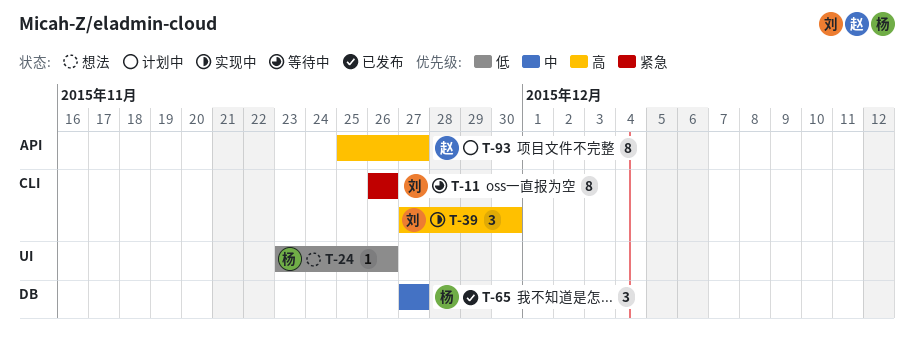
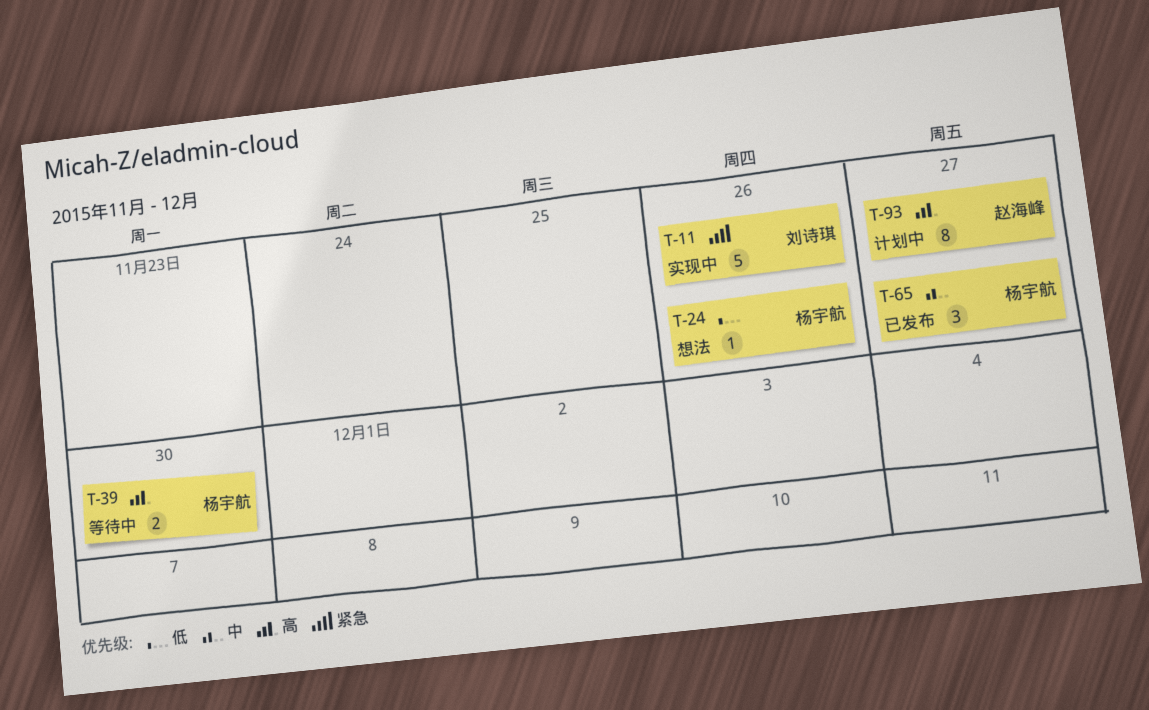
T-11, status: 等待中 -> 实现中
T-11, estimate: 8 -> 5
T-39, status: 实现中 -> 等待中
T-39, owner: 刘诗琪 -> 杨宇航
T-39, estimate: 3 -> 2

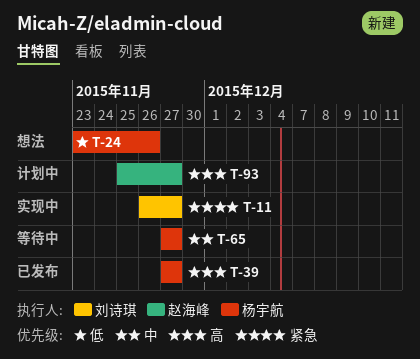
T-11, due: Nov 26 -> Nov 27
T-39, status: 等待中 -> 已发布
T-39, due: Nov 30 -> Nov 27
T-65, status: 已发布 -> 等待中

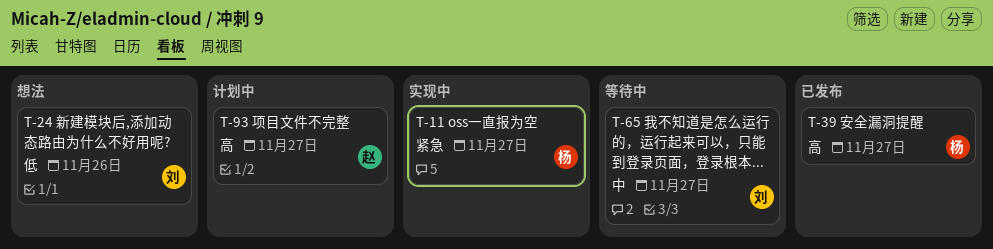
T-11, owner: 刘诗琪 -> 杨宇航
T-24, owner: 杨宇航 -> 刘诗琪
T-65, owner: 杨宇航 -> 刘诗琪

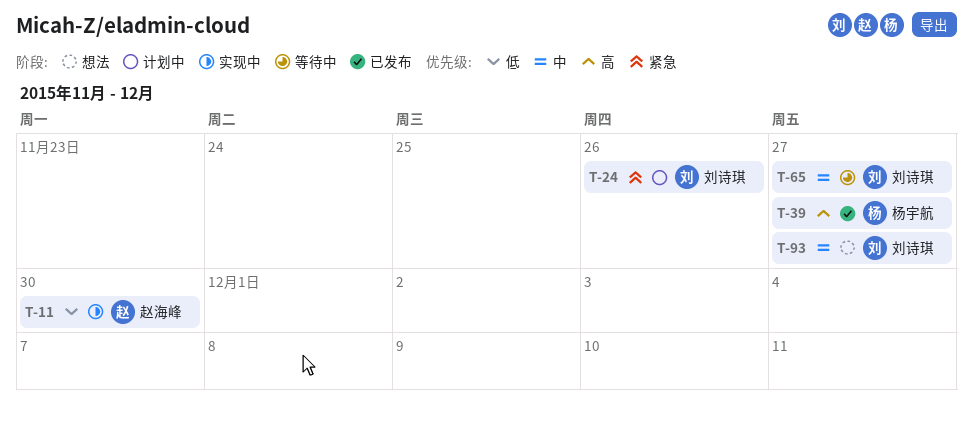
T-11, owner: 杨宇航 -> 赵海峰
T-11, priority: 紧急 -> 低
T-11, due: Nov 27 -> Nov 30
T-24, status: 想法 -> 计划中
T-24, priority: 低 -> 紧急
T-93, status: 计划中 -> 想法
T-93, owner: 赵海峰 -> 刘诗琪
T-93, priority: 高 -> 中

